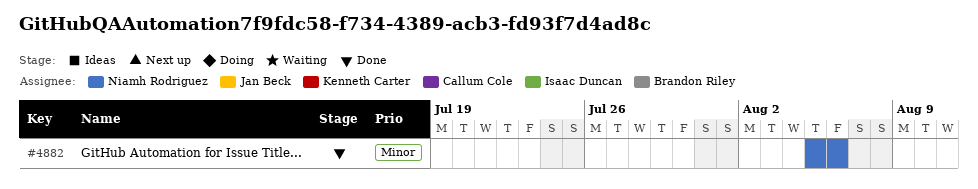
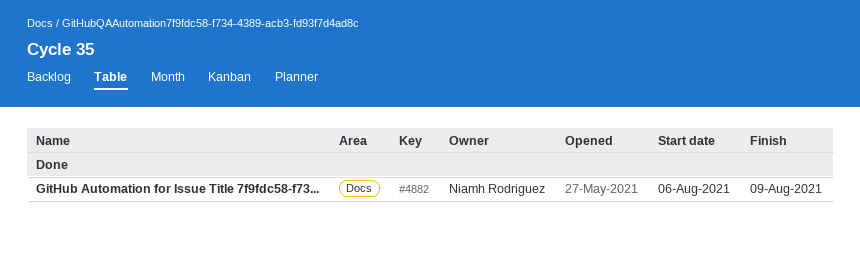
#4882, start: Aug 5 -> Aug 6
#4882, due: Aug 6 -> Aug 9

